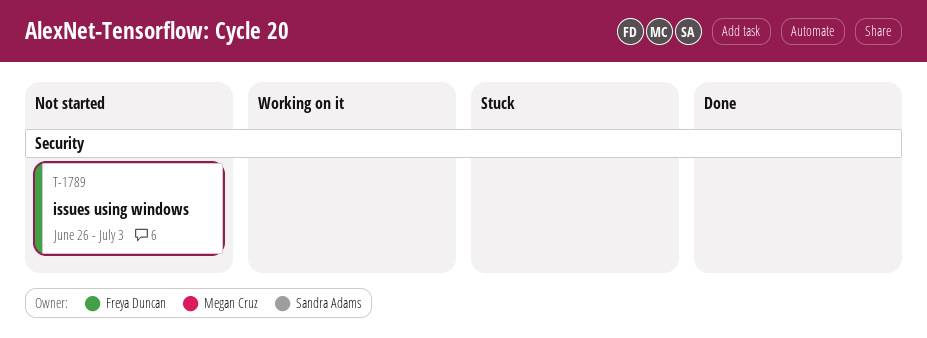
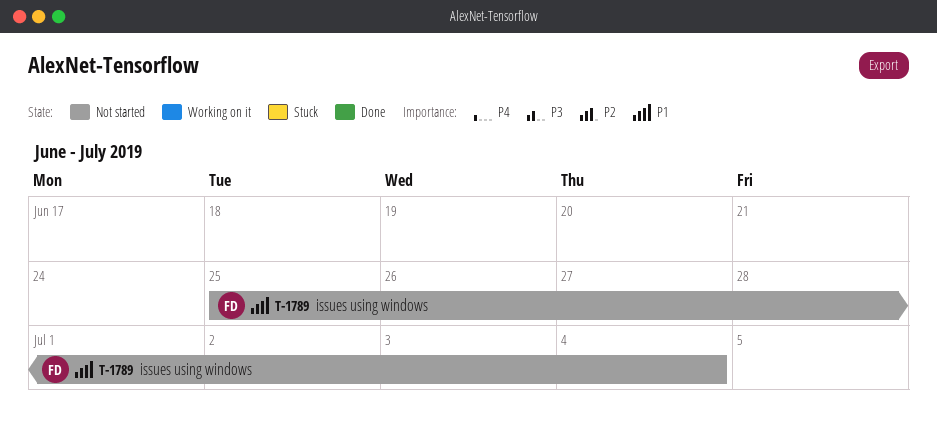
T-1789, start: Jun 26 -> Jun 25
T-1789, due: Jul 3 -> Jul 4

